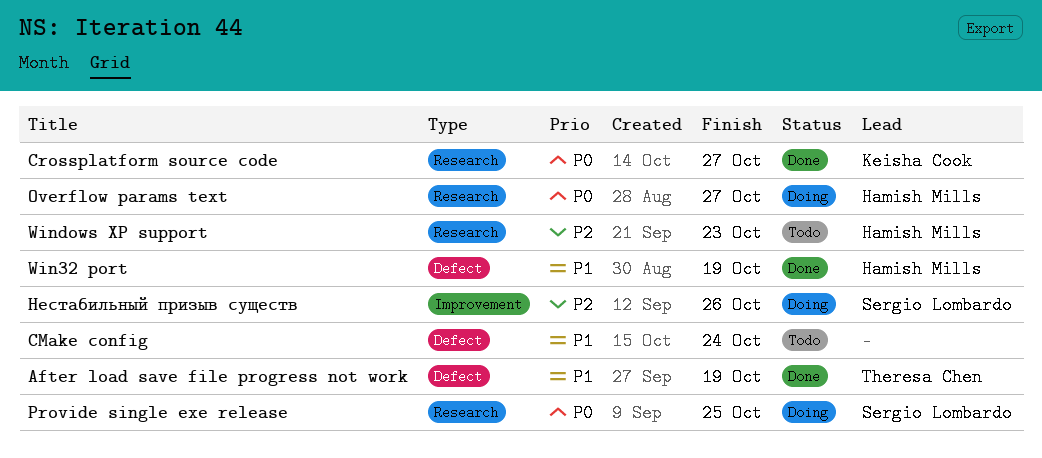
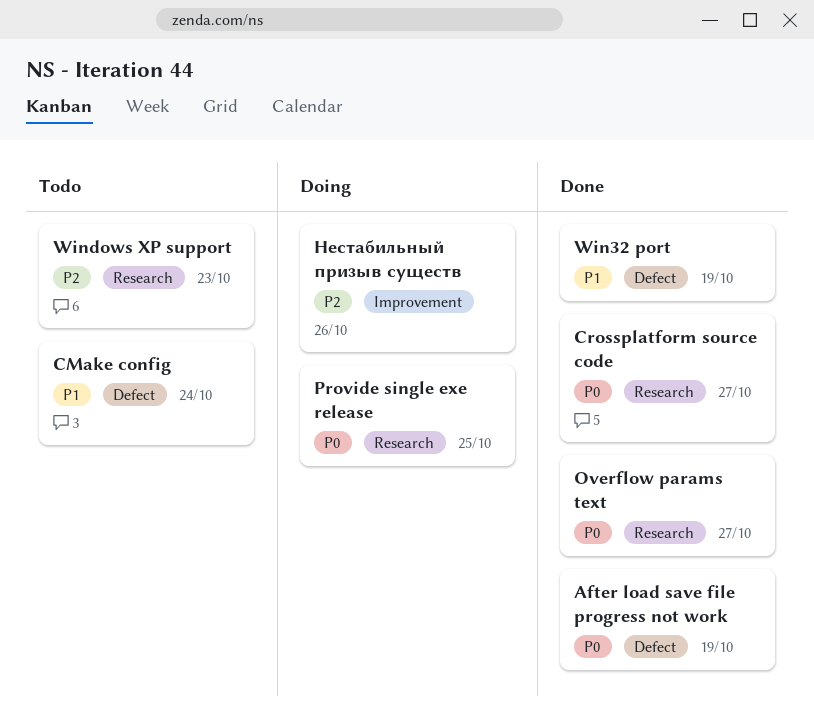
After load save file progress not work, priority: P1 -> P0
Overflow params text, status: Doing -> Done

